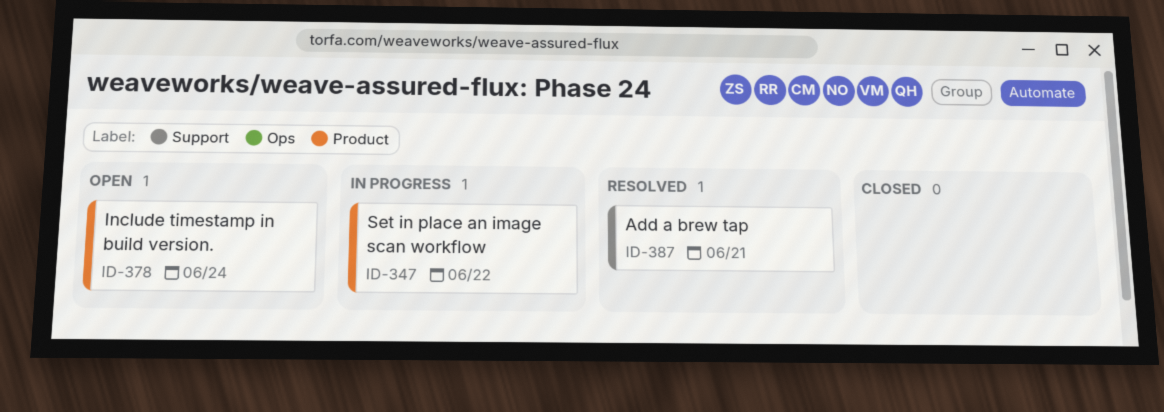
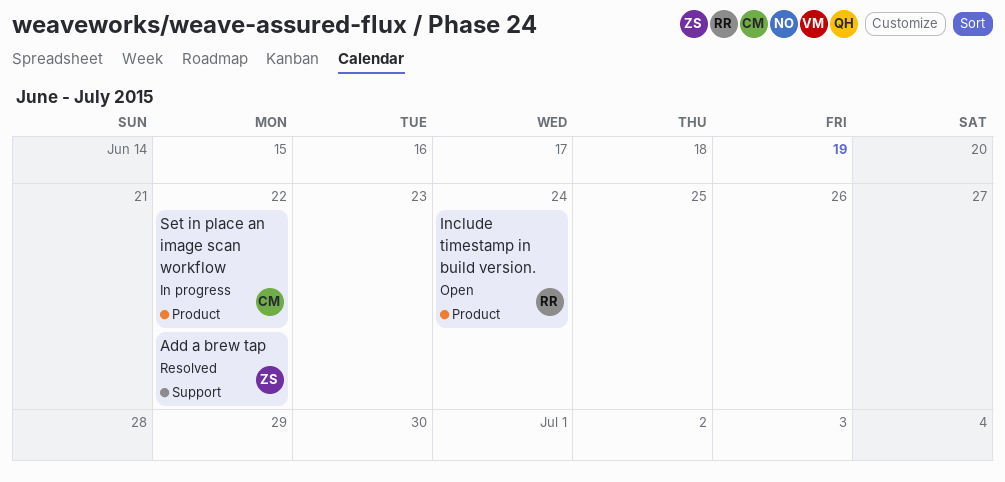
Add a brew tap, due: Jun 21 -> Jun 22

